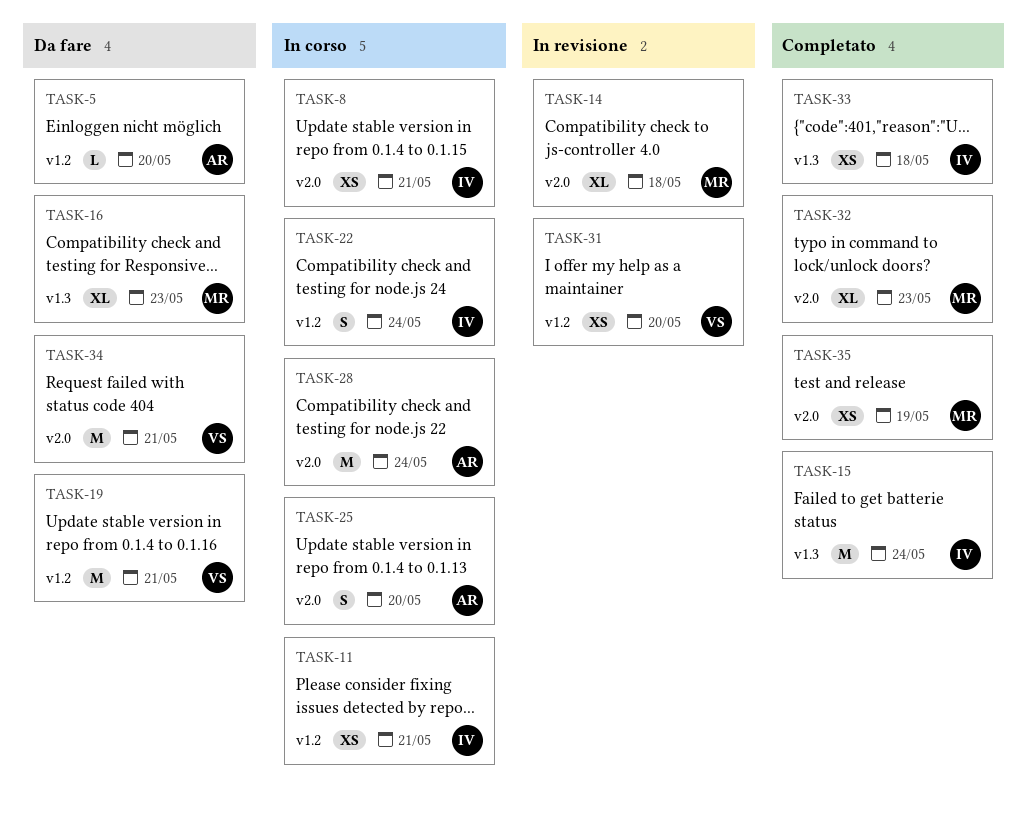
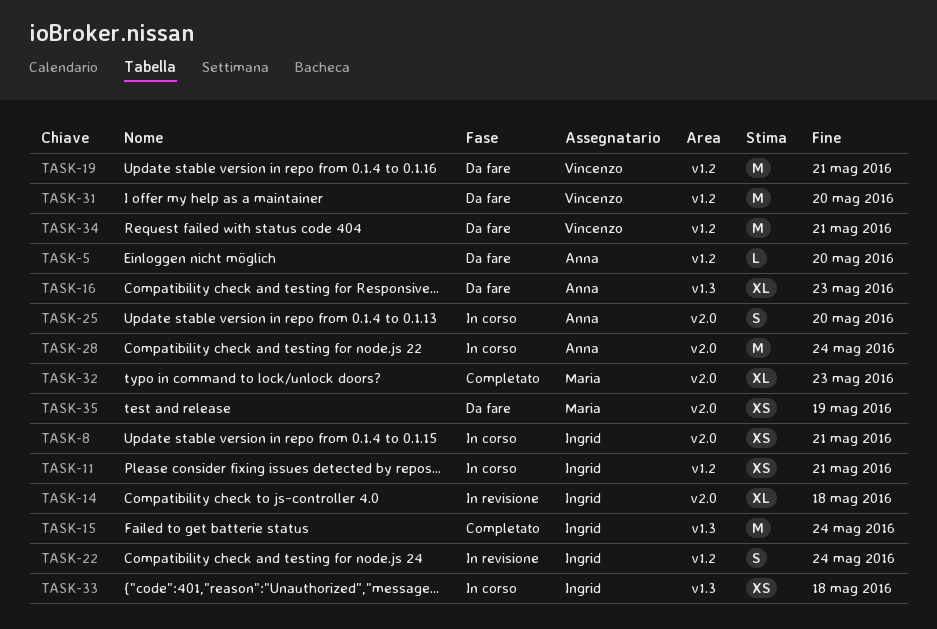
TASK-14, owner: Maria -> Ingrid
TASK-16, owner: Maria -> Anna
TASK-22, status: In corso -> In revisione
TASK-31, status: In revisione -> Da fare
TASK-31, estimate: XS -> M
TASK-33, status: Completato -> In corso
TASK-34, label: v2.0 -> v1.2
TASK-35, status: Completato -> Da fare

